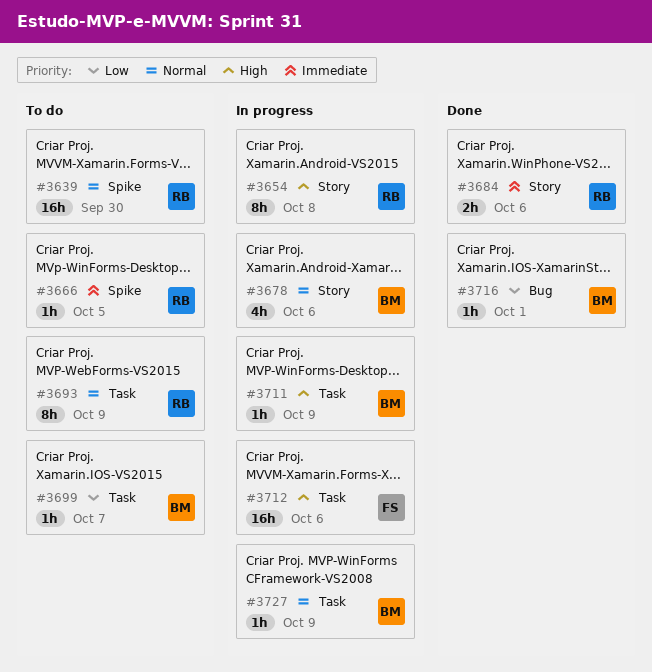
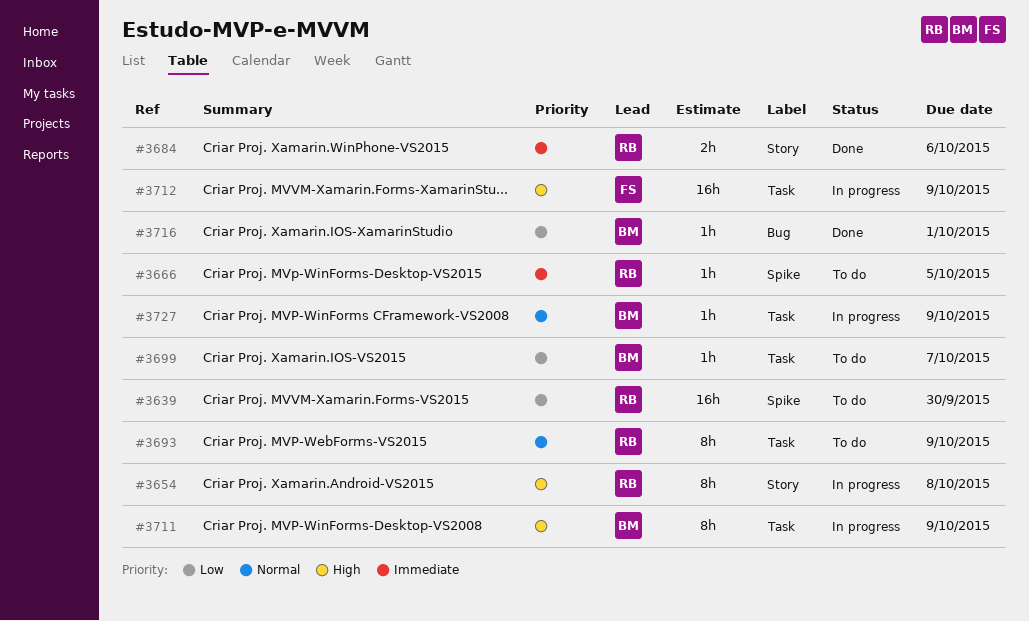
#3639, priority: Normal -> Low
#3678: present -> none
#3711, estimate: 1h -> 8h
#3712, due: Oct 6 -> Oct 9

